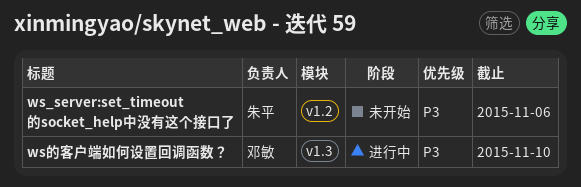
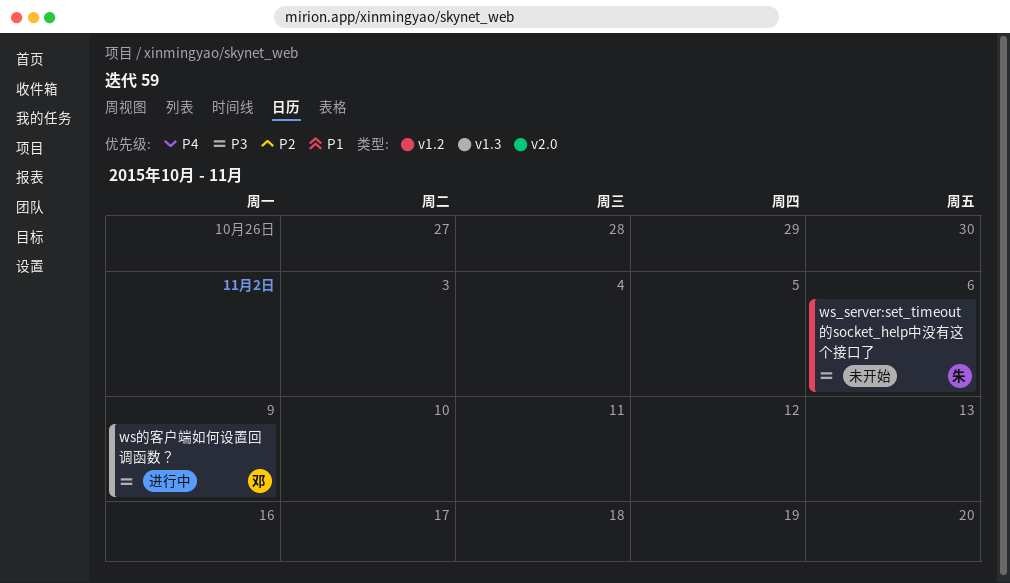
ws的客户端如何设置回调函数？, due: Nov 10 -> Nov 9

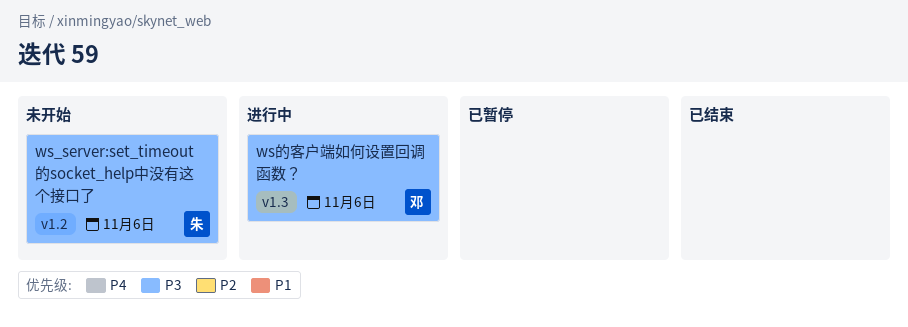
ws的客户端如何设置回调函数？, due: Nov 9 -> Nov 6

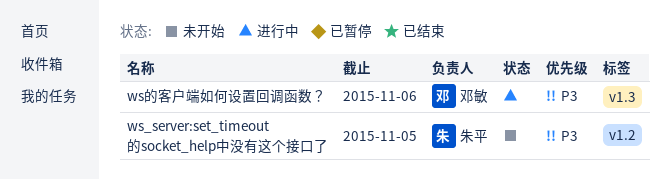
ws_server:set_timeout 的socket_help中没有这个接口了, due: Nov 6 -> Nov 5

